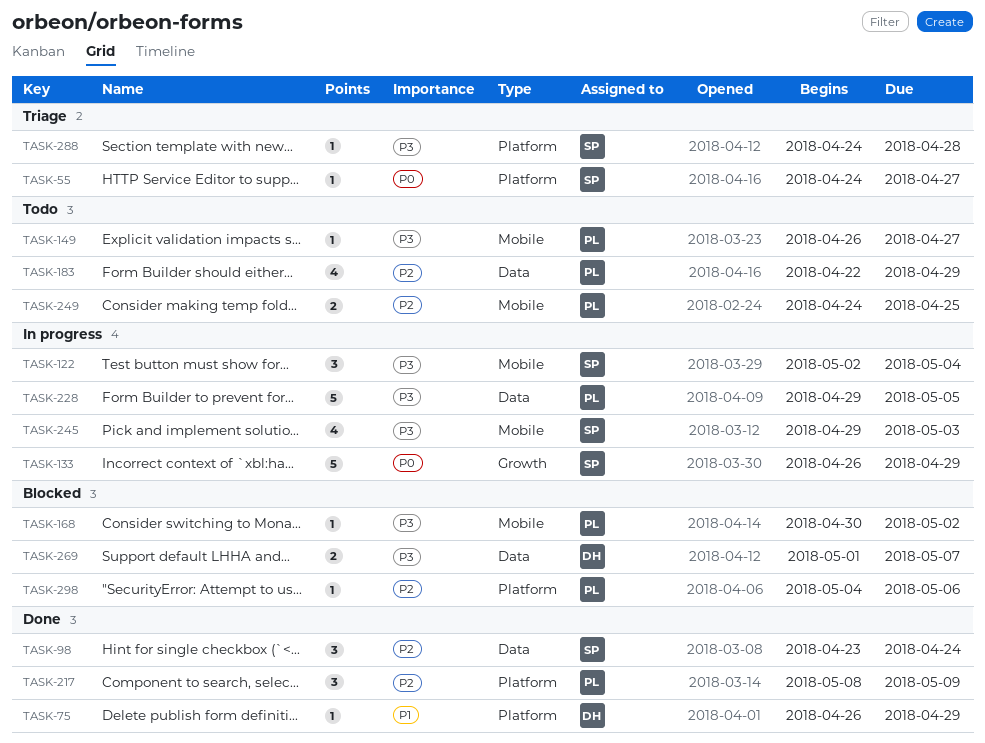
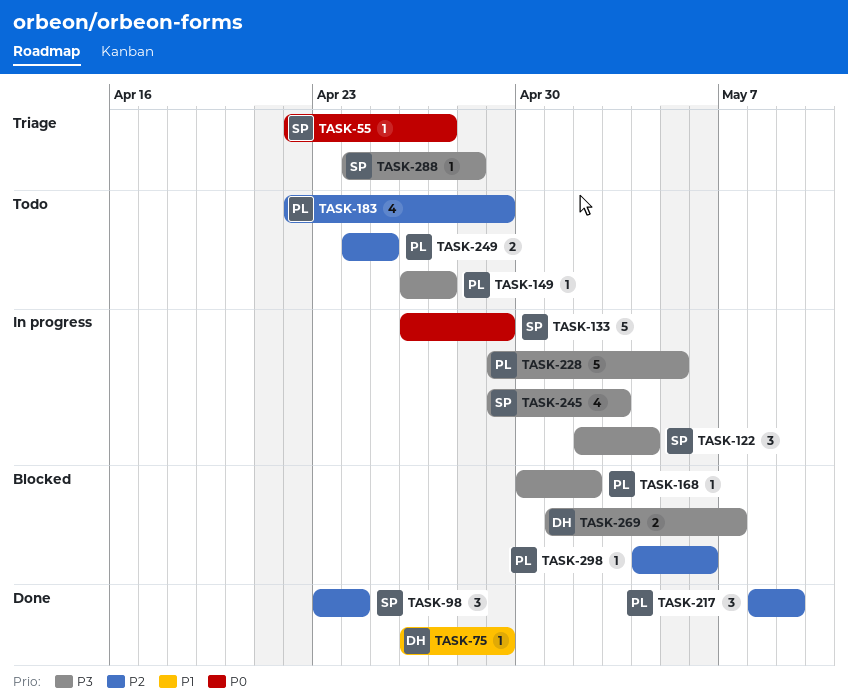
TASK-55, start: Apr 24 -> Apr 22

